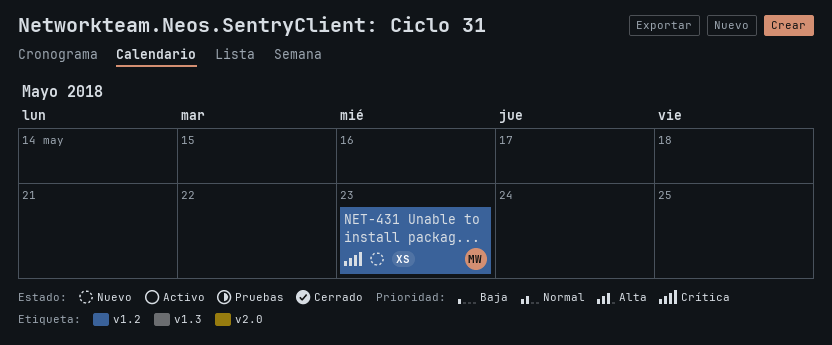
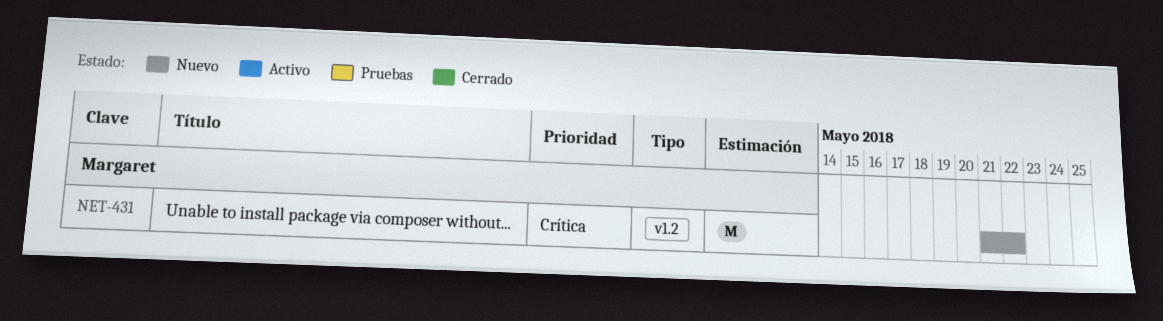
NET-431, estimate: XS -> M
NET-431, due: May 23 -> May 22

